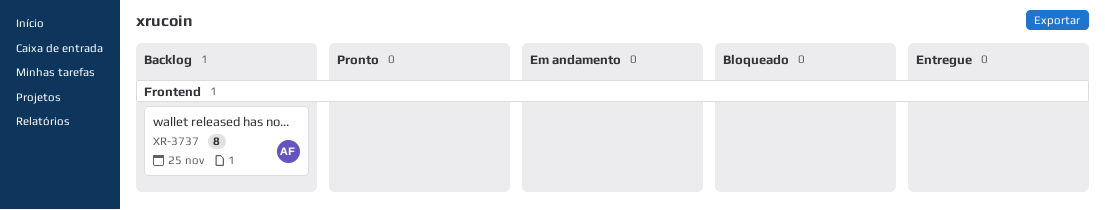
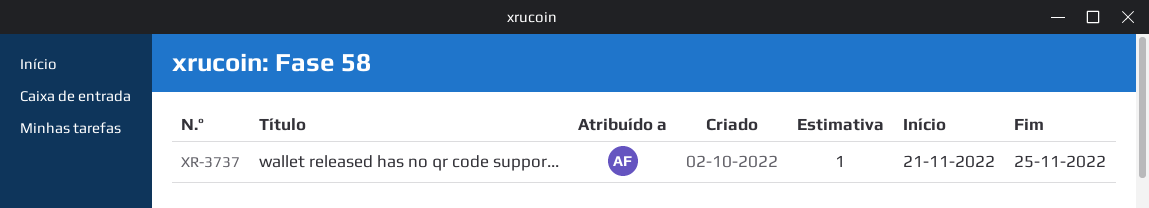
XR-3737, estimate: 8 -> 1

